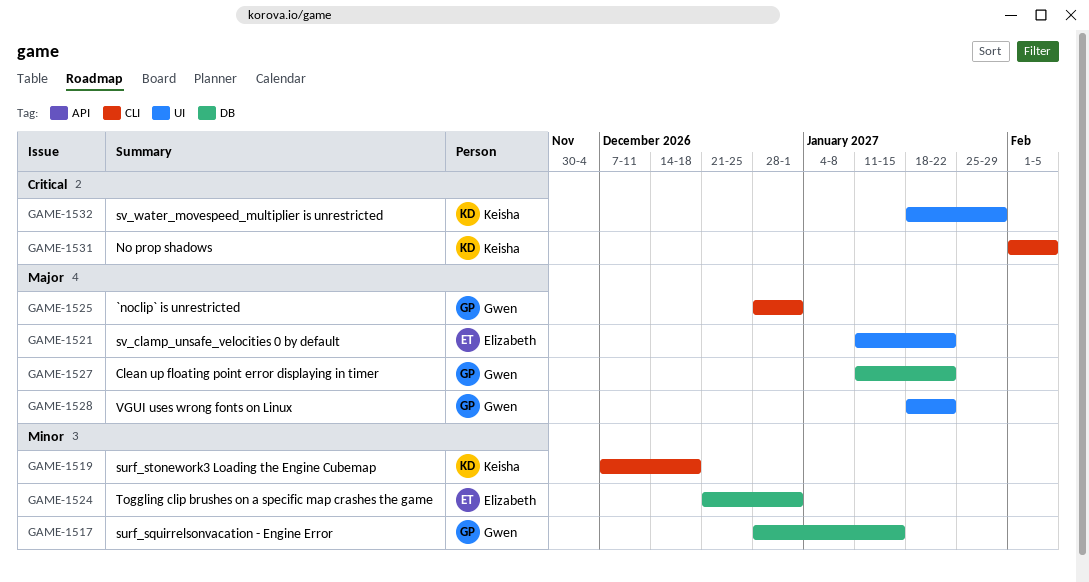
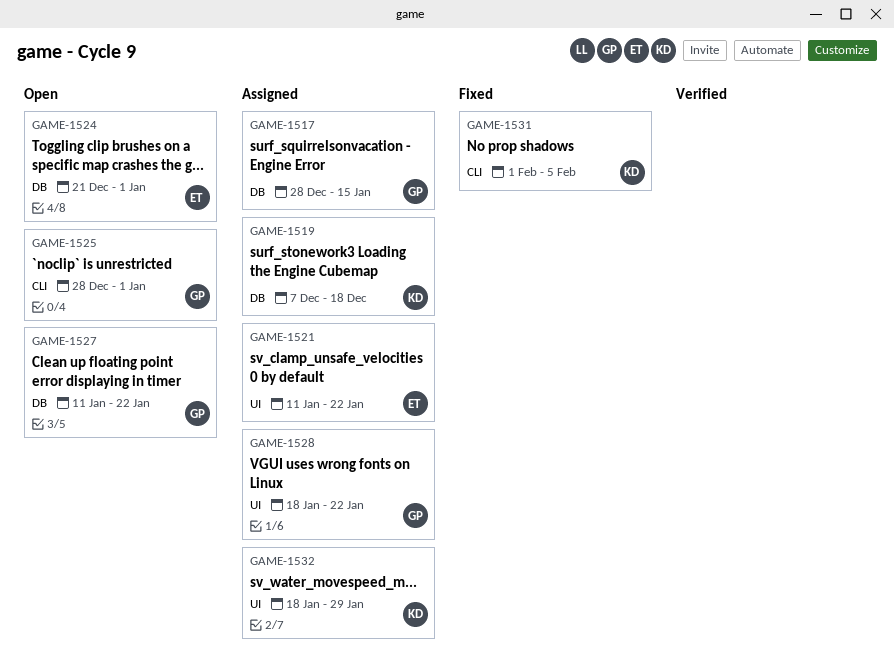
GAME-1519, label: CLI -> DB

